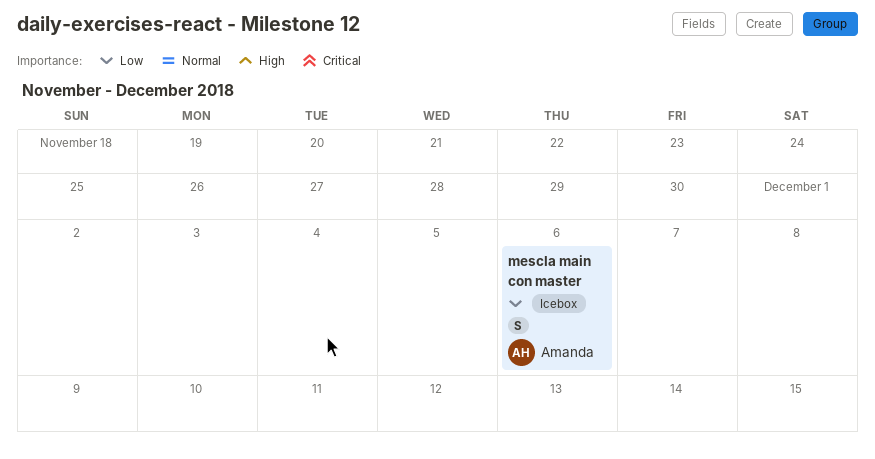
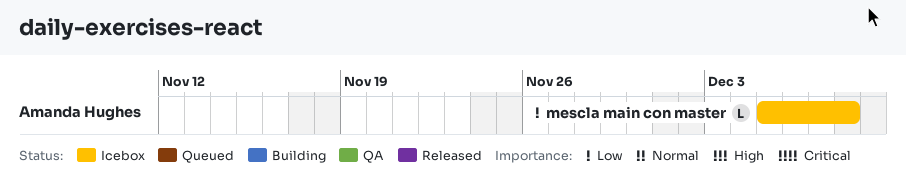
mescla main con master, estimate: S -> L
mescla main con master, due: Dec 6 -> Dec 8

